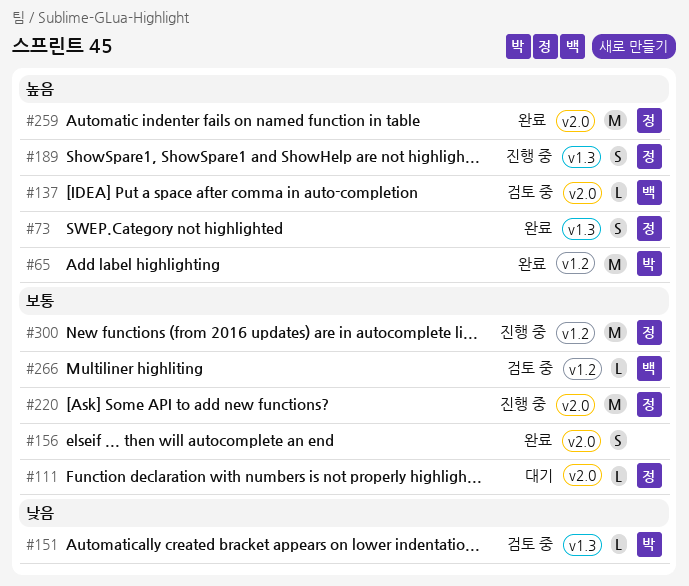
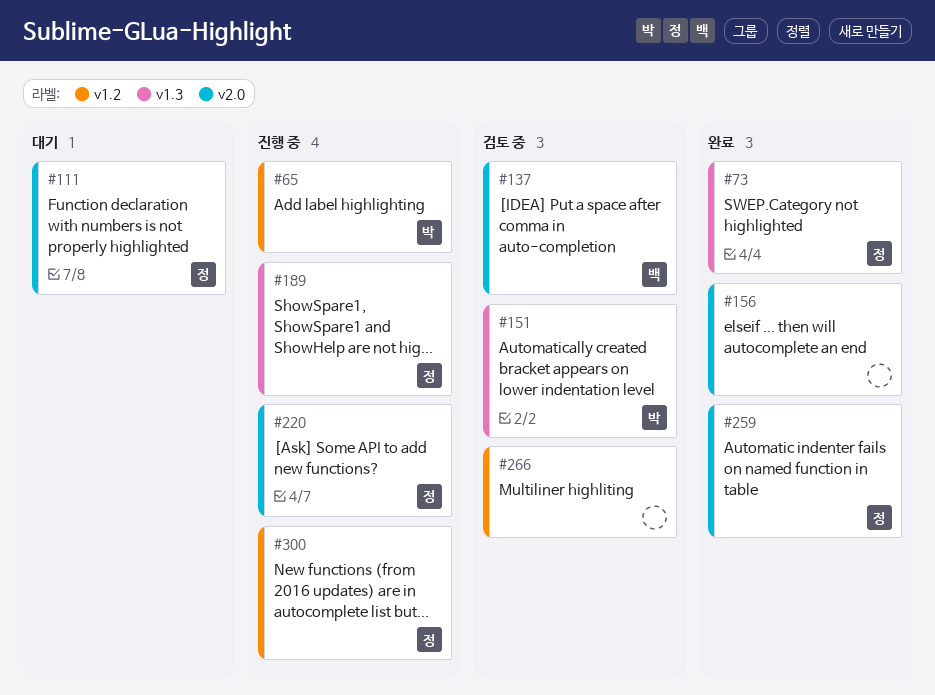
#65, status: 완료 -> 진행 중
#266, owner: 백 -> none

